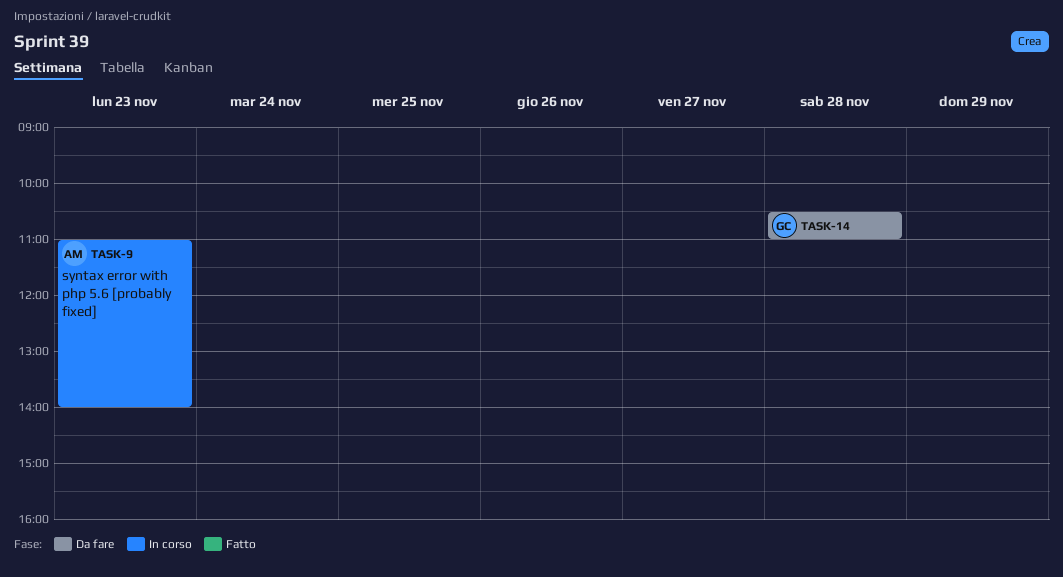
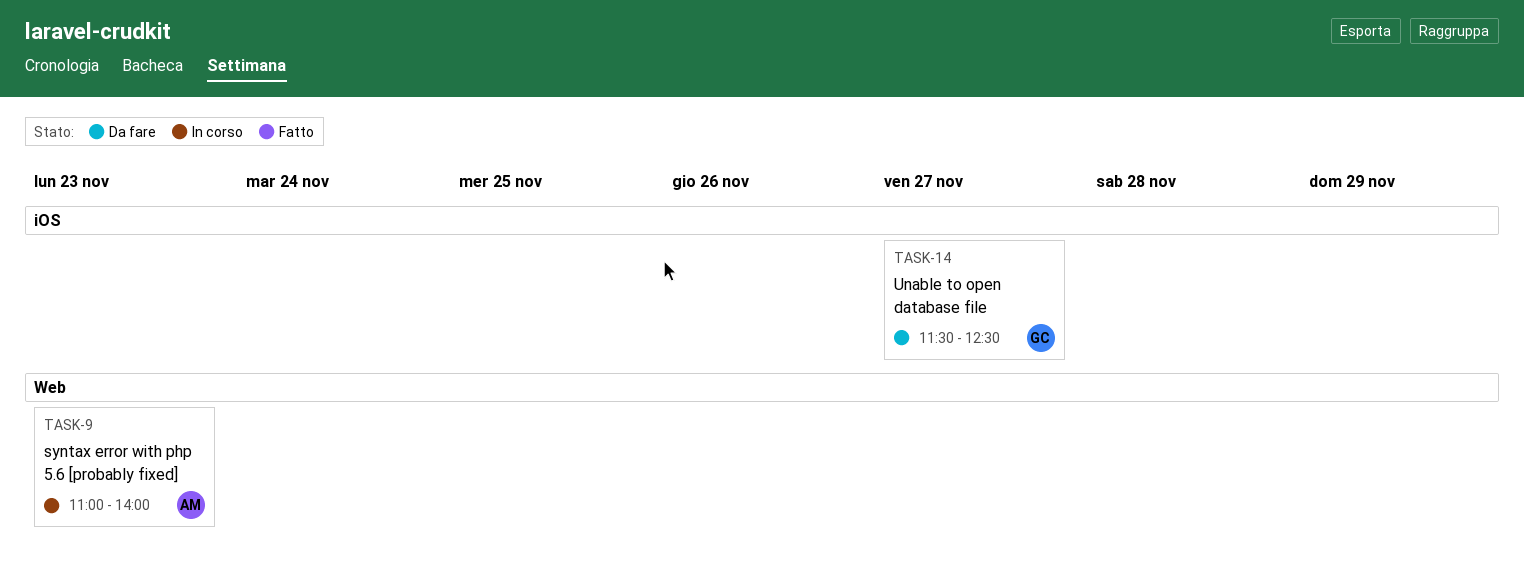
TASK-14, day: Nov 28 -> Nov 27
TASK-14, begins: 10:30 -> 11:30
TASK-14, ends: 11:00 -> 12:30

